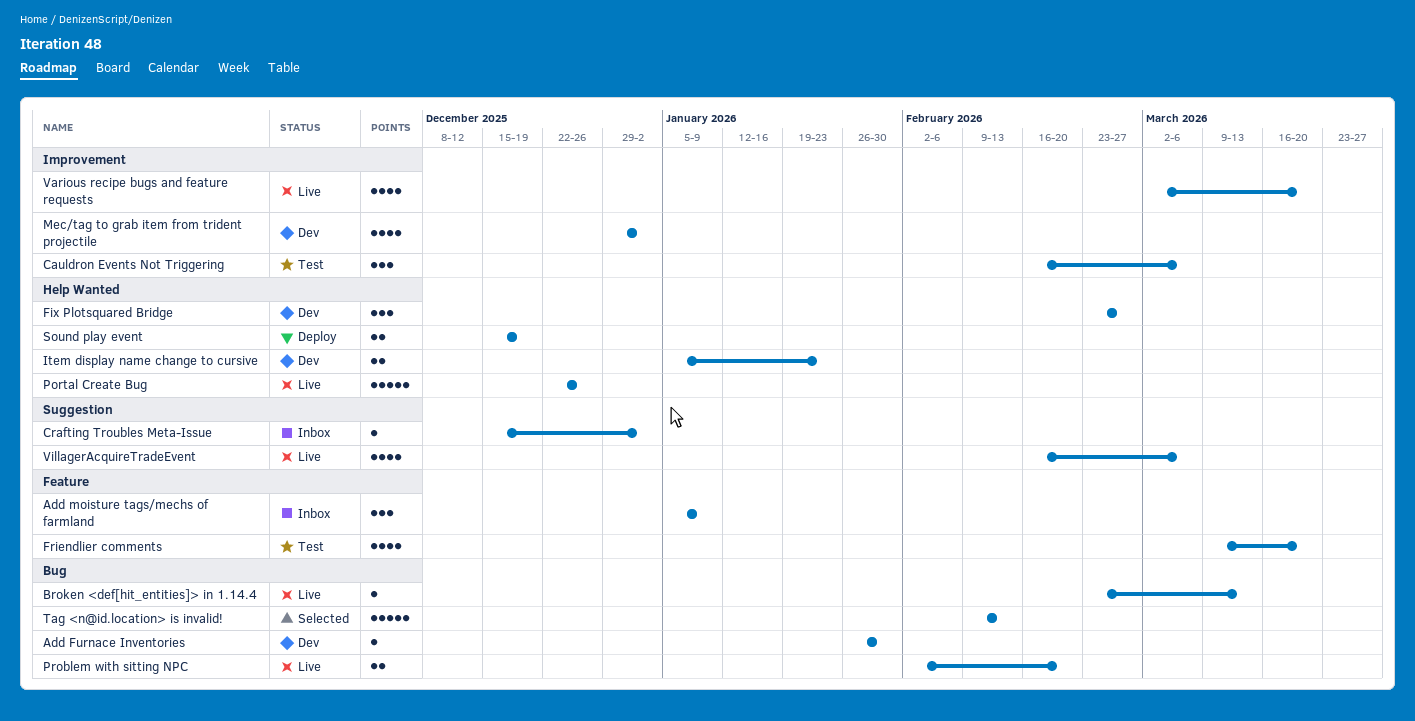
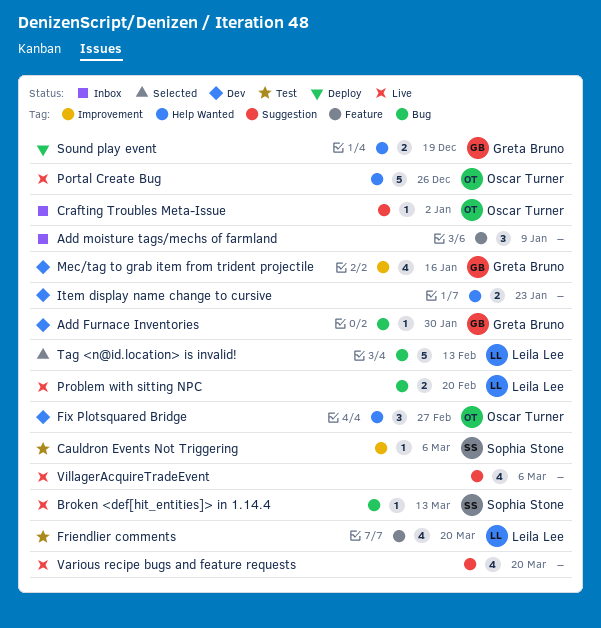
Cauldron Events Not Triggering, estimate: 3 -> 1
Mec/tag to grab item from trident projectile, due: Jan 2 -> Jan 16
Various recipe bugs and feature requests, label: Improvement -> Suggestion

